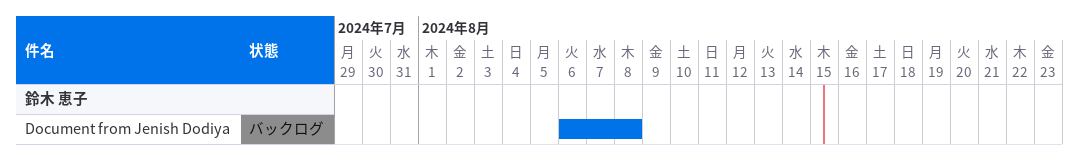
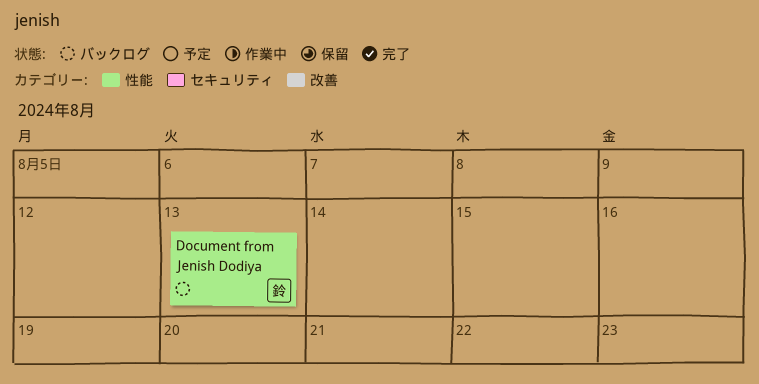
Document from Jenish Dodiya, due: Aug 8 -> Aug 13

